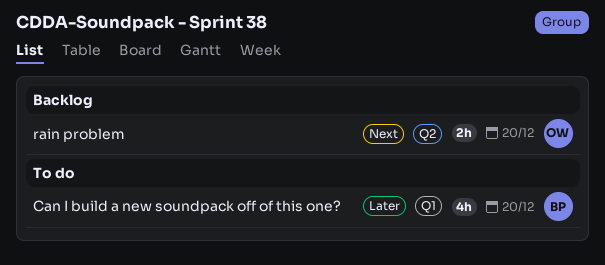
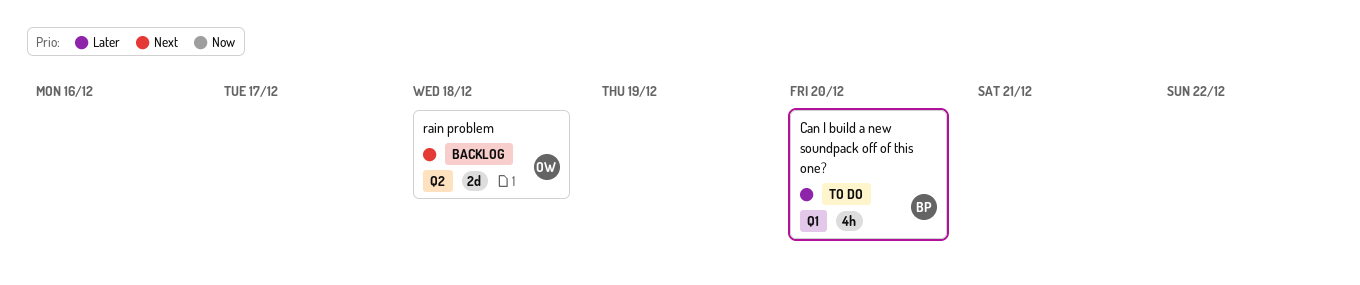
rain problem, estimate: 2h -> 2d
rain problem, due: Dec 20 -> Dec 18

